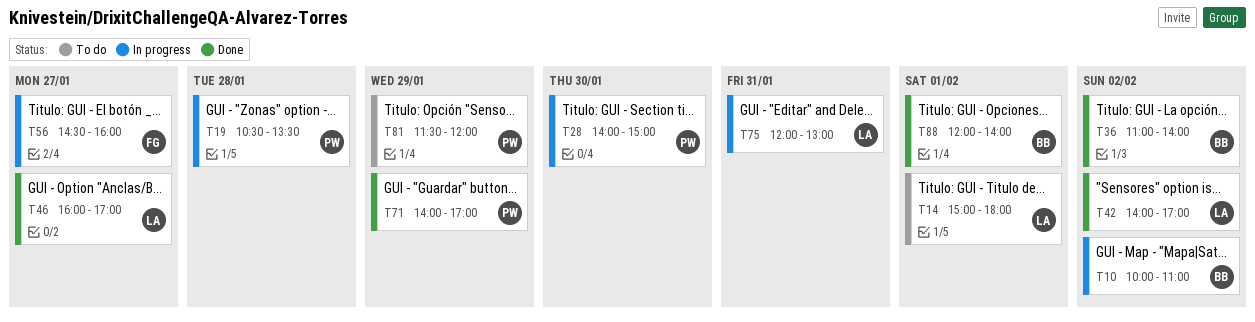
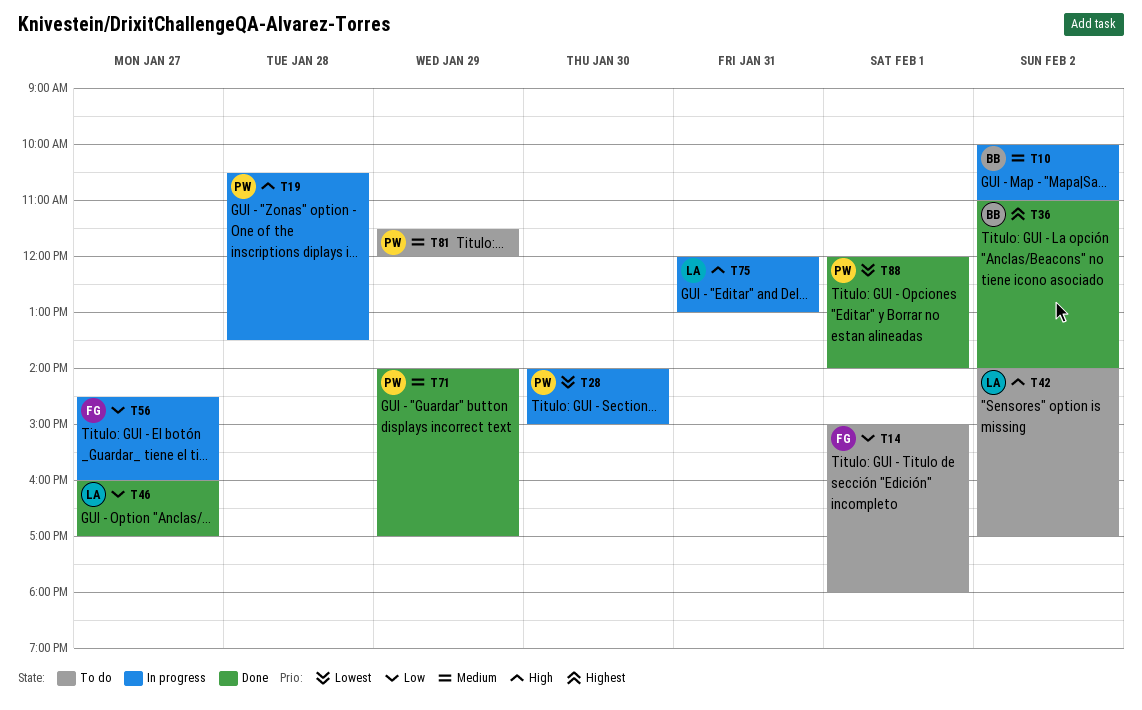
T14, owner: LA -> FG
T42, status: Done -> To do
T88, owner: BB -> PW

